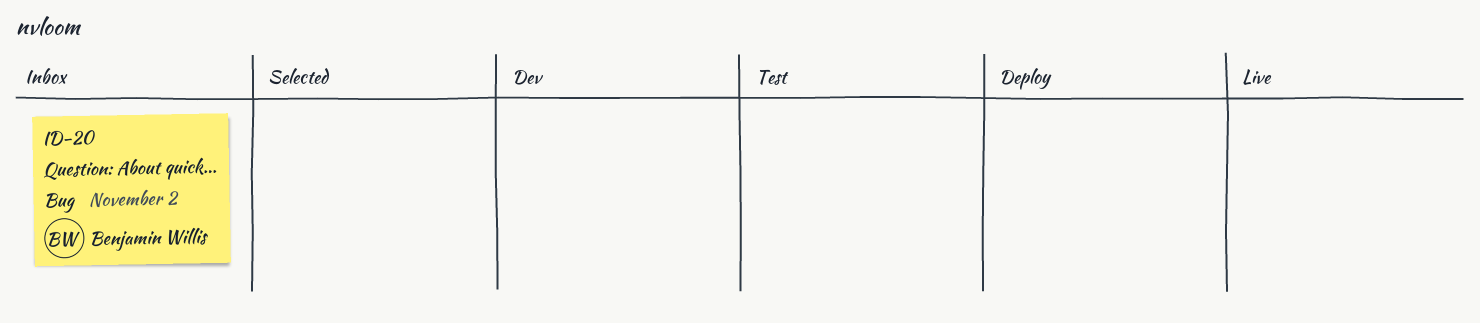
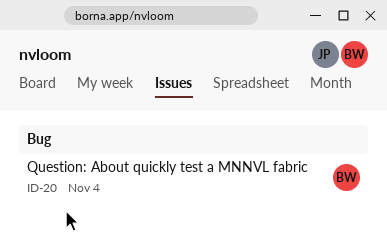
ID-20, due: Nov 2 -> Nov 4

